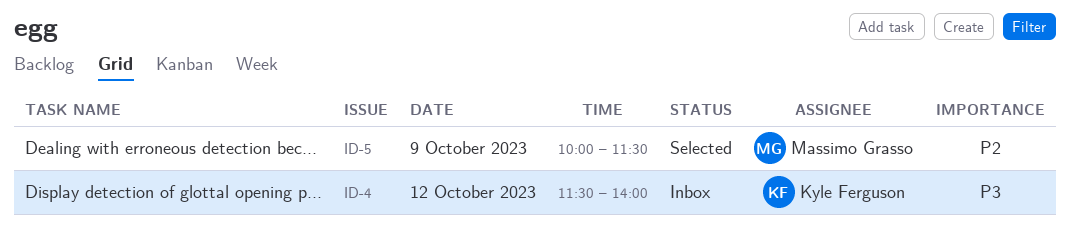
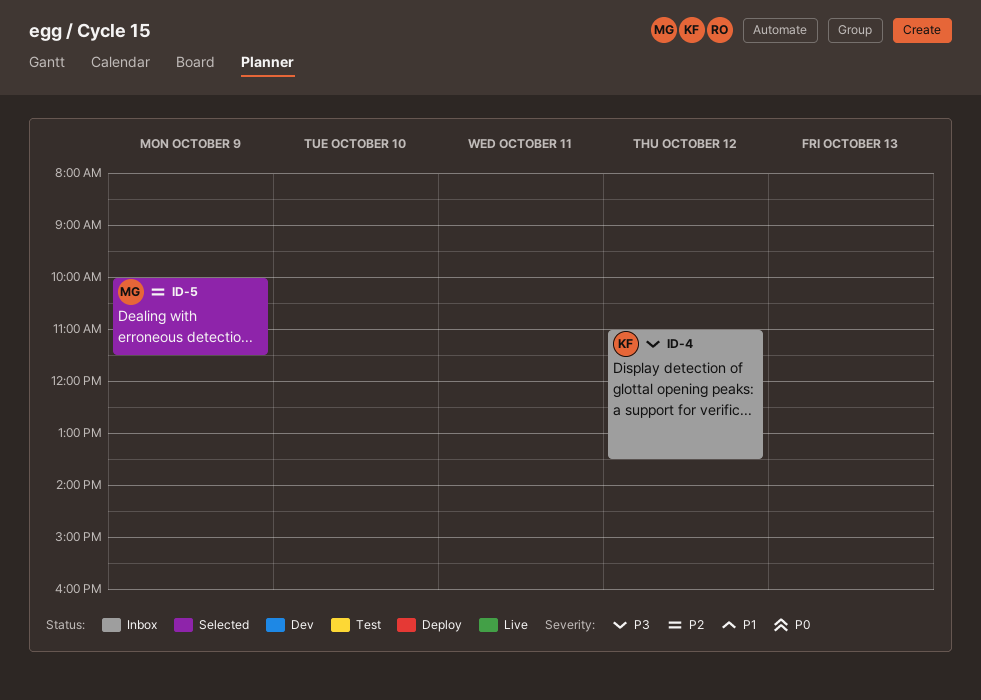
ID-4, begins: 11:30 -> 11:00
ID-4, ends: 14:00 -> 13:30

